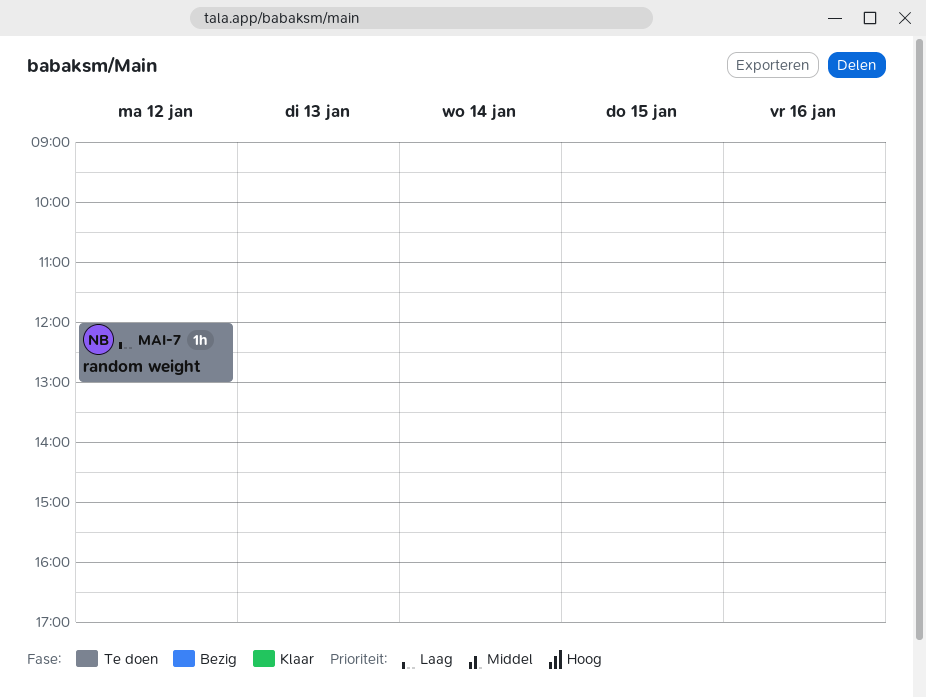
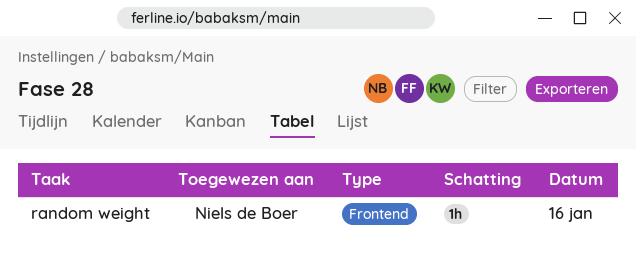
random weight, day: Jan 12 -> Jan 16

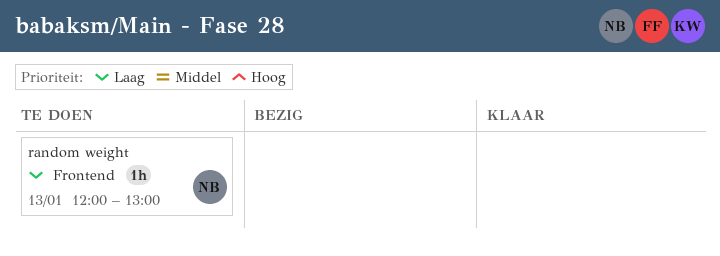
random weight, day: Jan 16 -> Jan 13

